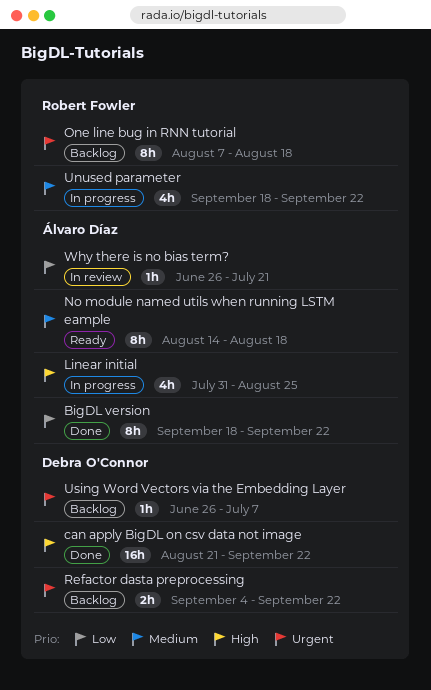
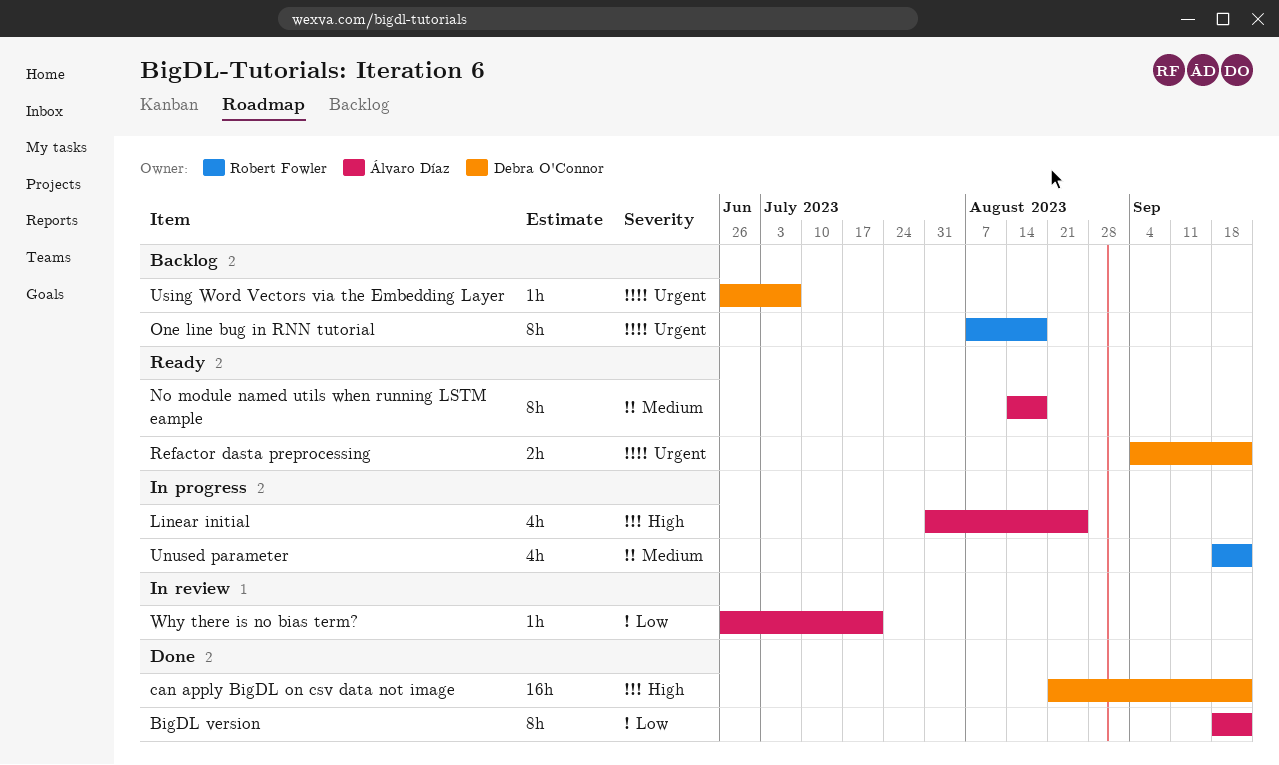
Refactor dasta preprocessing, status: Backlog -> Ready

